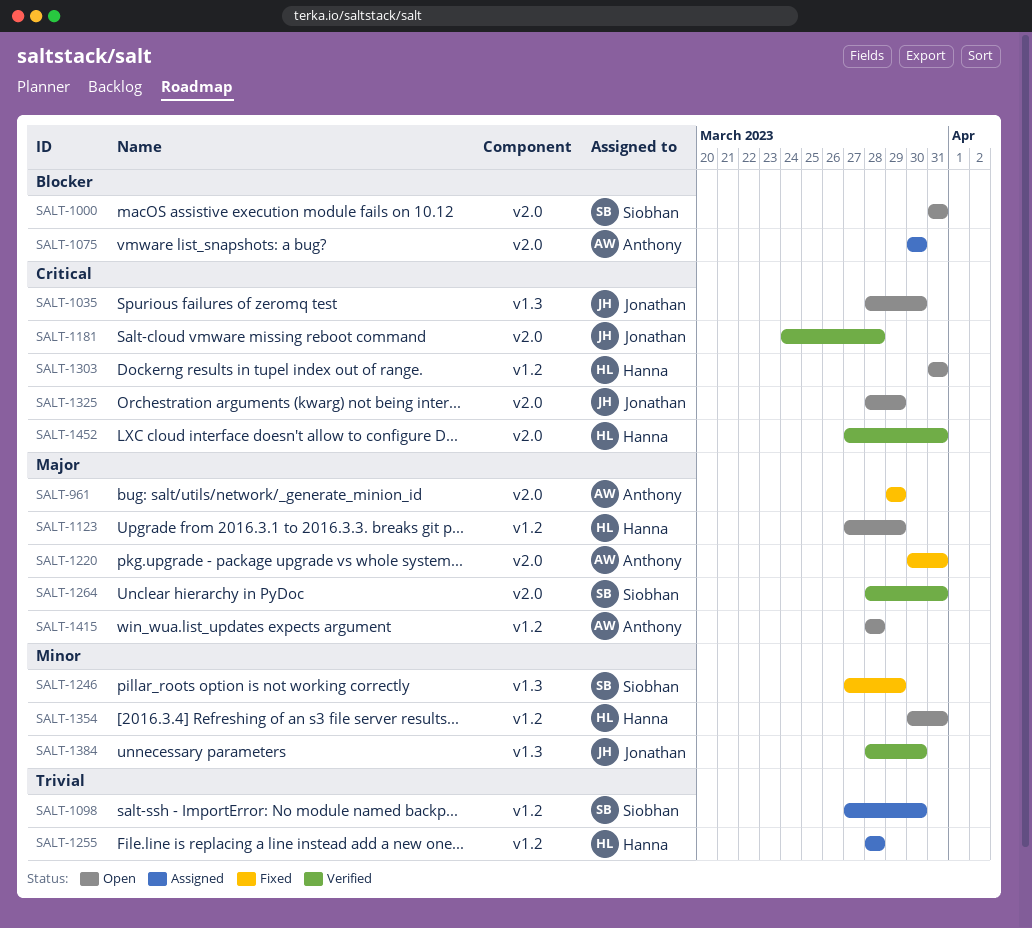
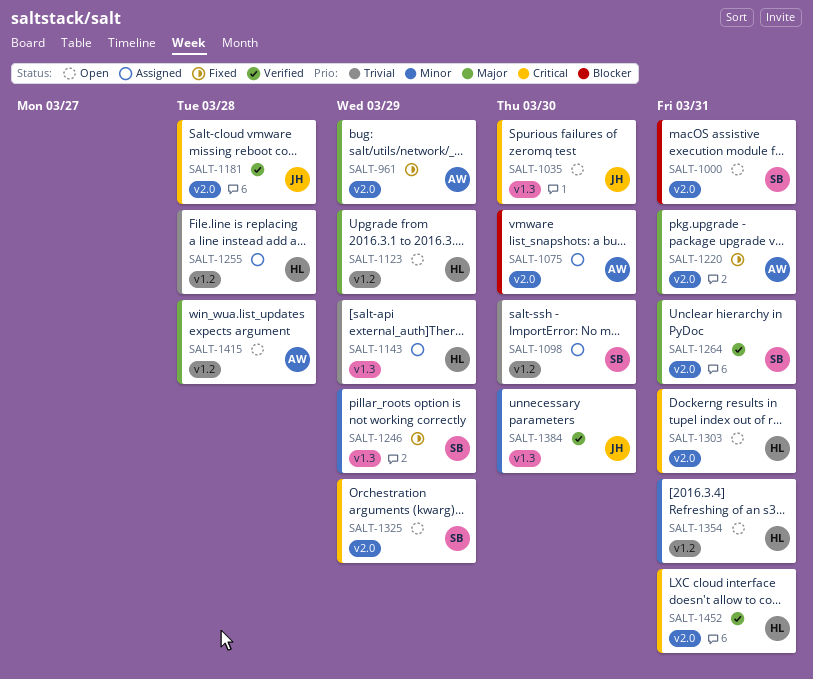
SALT-1143: none -> present
SALT-1303, label: v1.2 -> v2.0
SALT-1325, owner: Jonathan -> Siobhan

